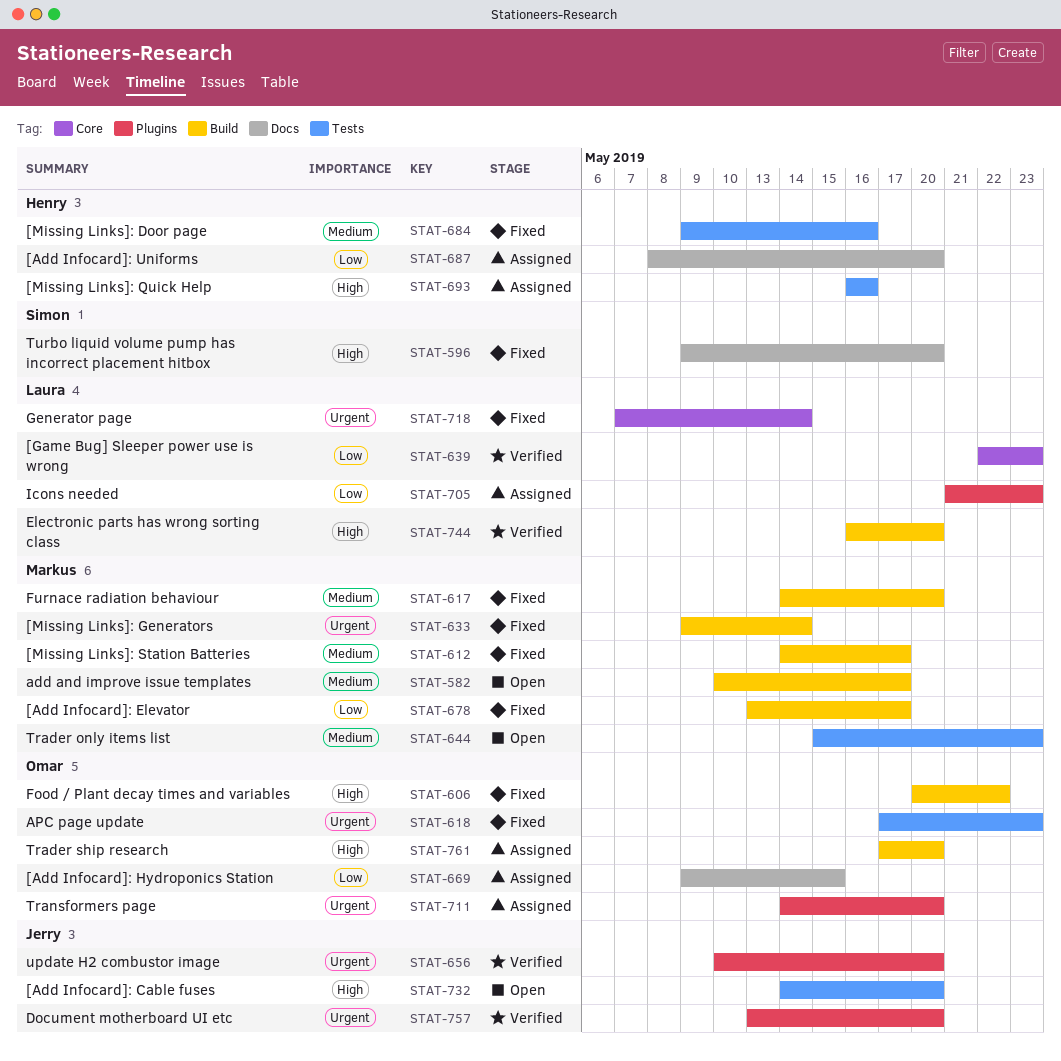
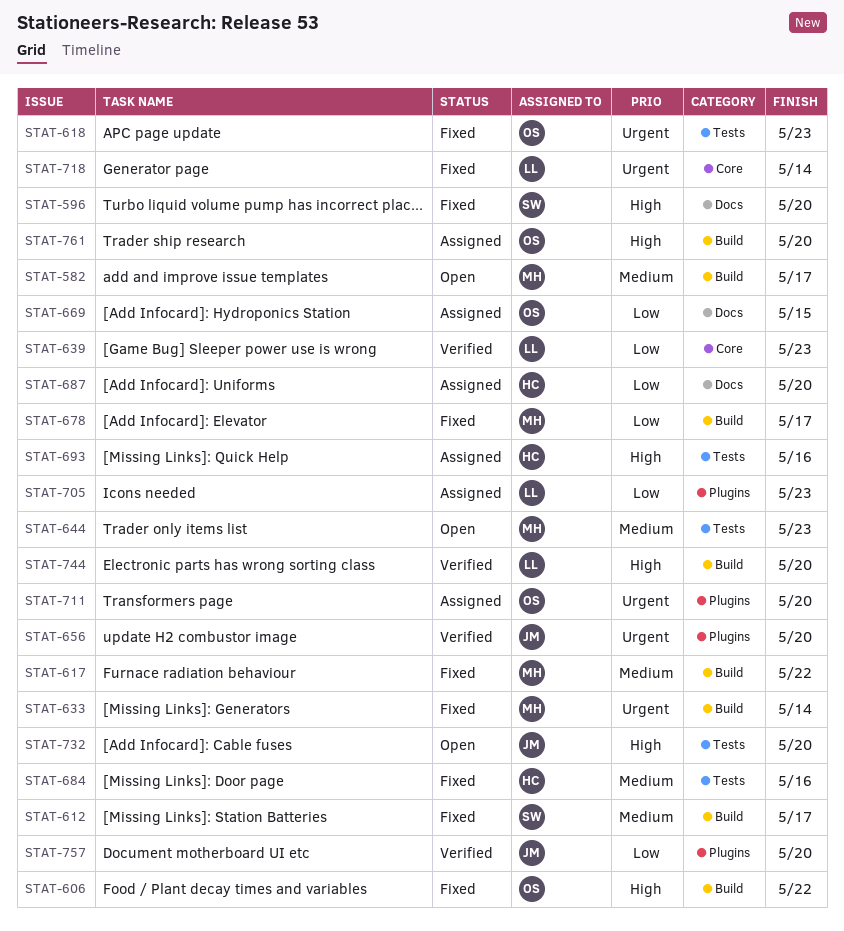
STAT-612, owner: Markus -> Simon
STAT-617, due: May 20 -> May 22
STAT-757, priority: Urgent -> Low

